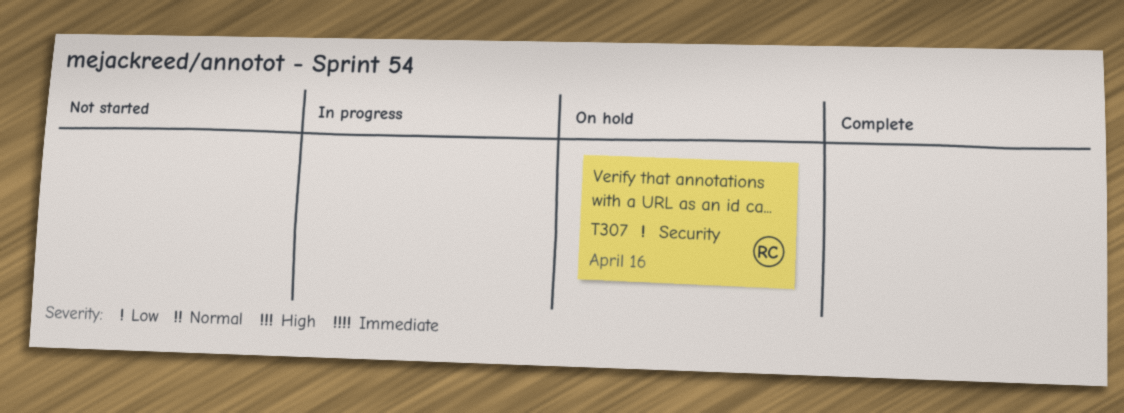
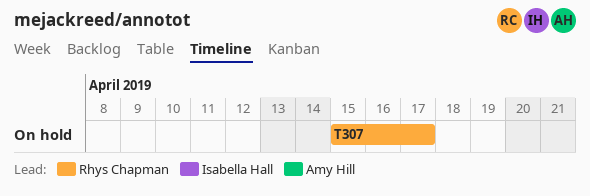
T307, due: Apr 16 -> Apr 17

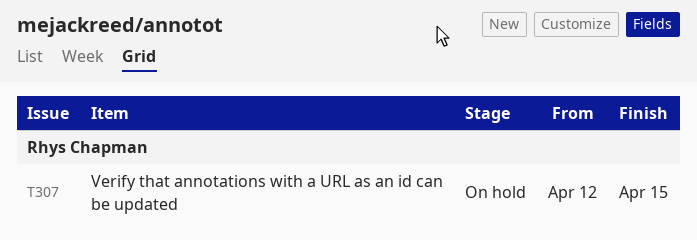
T307, start: Apr 15 -> Apr 12
T307, due: Apr 17 -> Apr 15

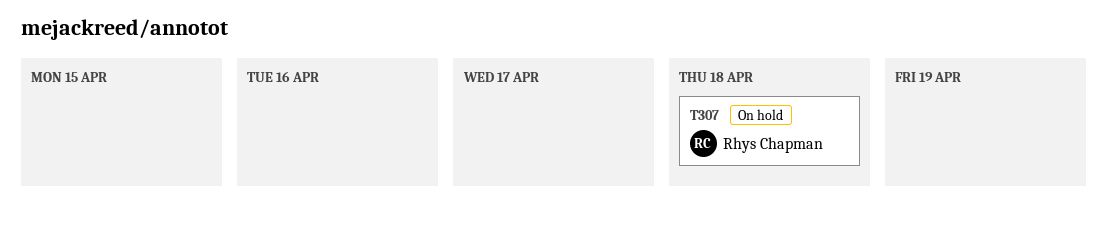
T307, due: Apr 15 -> Apr 18

